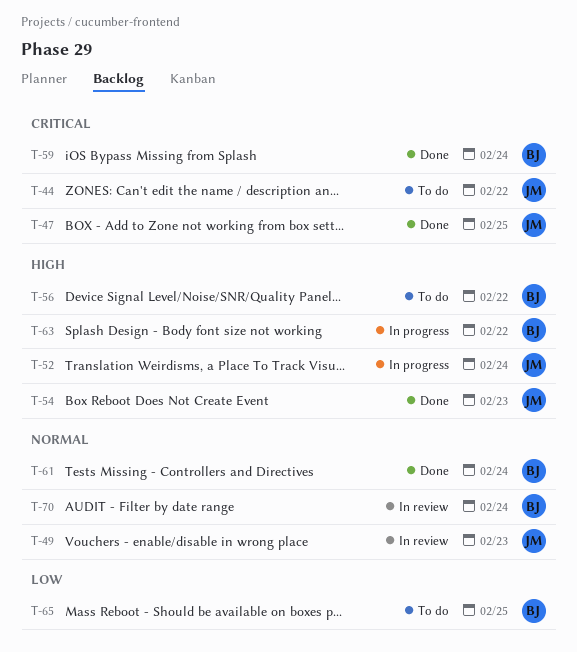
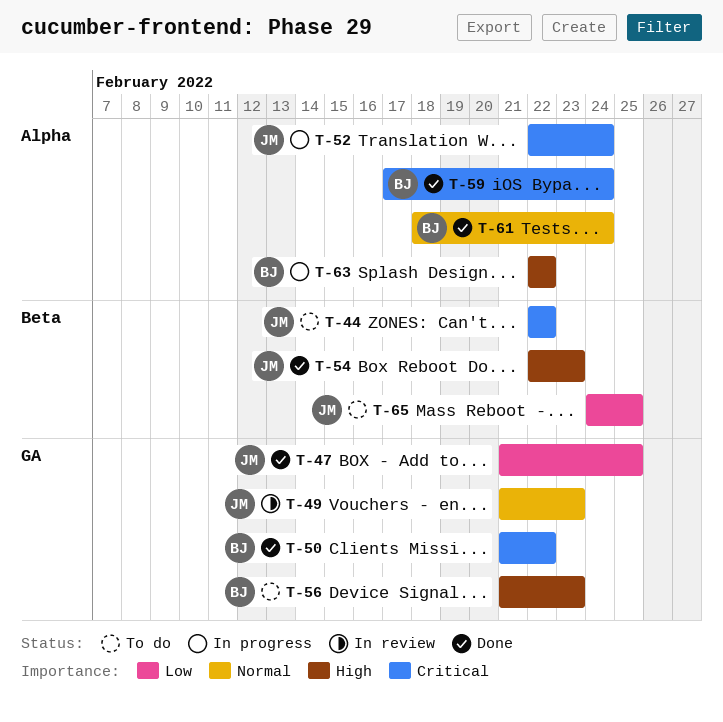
T-47, priority: Critical -> Low
T-50: none -> present
T-52, priority: High -> Critical
T-56, due: Feb 22 -> Feb 23
T-65, owner: BJ -> JM
T-70: present -> none

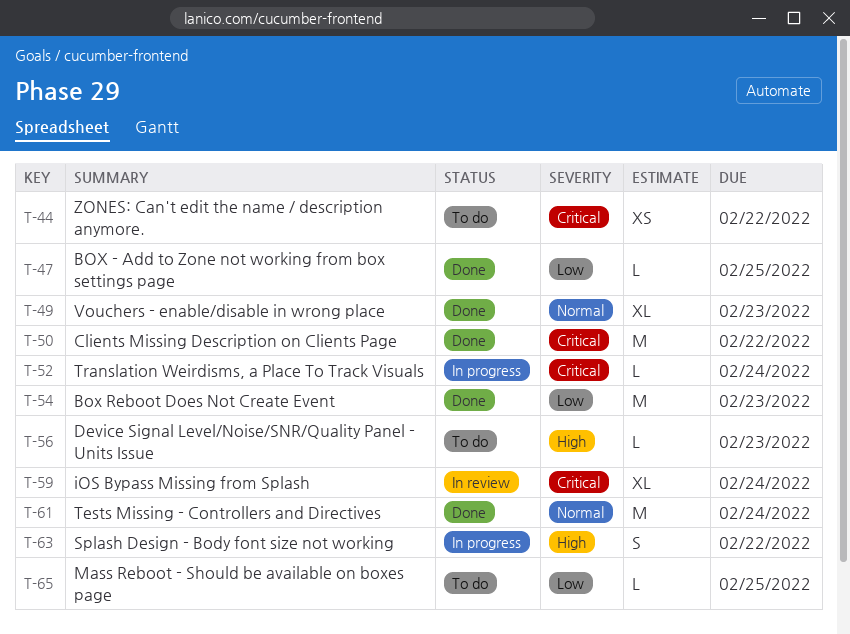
T-49, status: In review -> Done
T-54, priority: High -> Low
T-59, status: Done -> In review

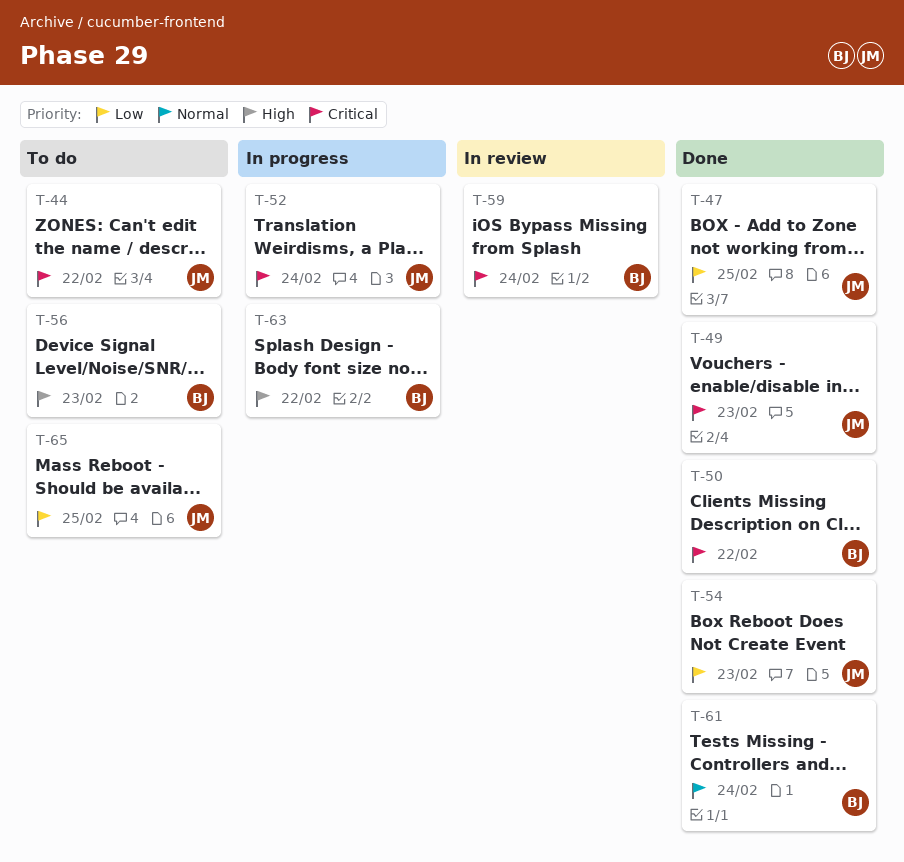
T-49, priority: Normal -> Critical

